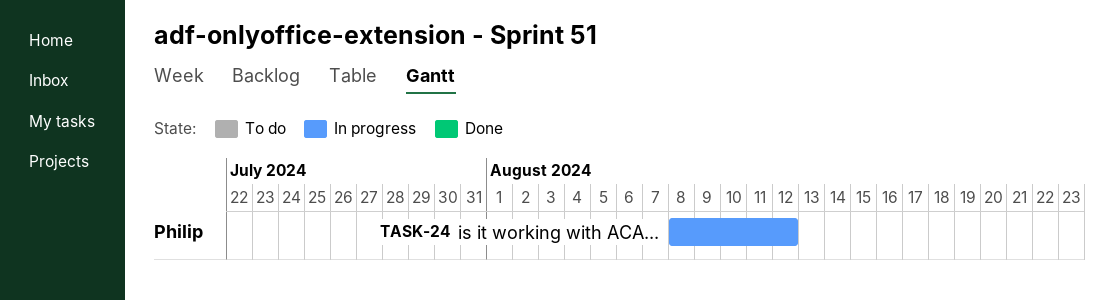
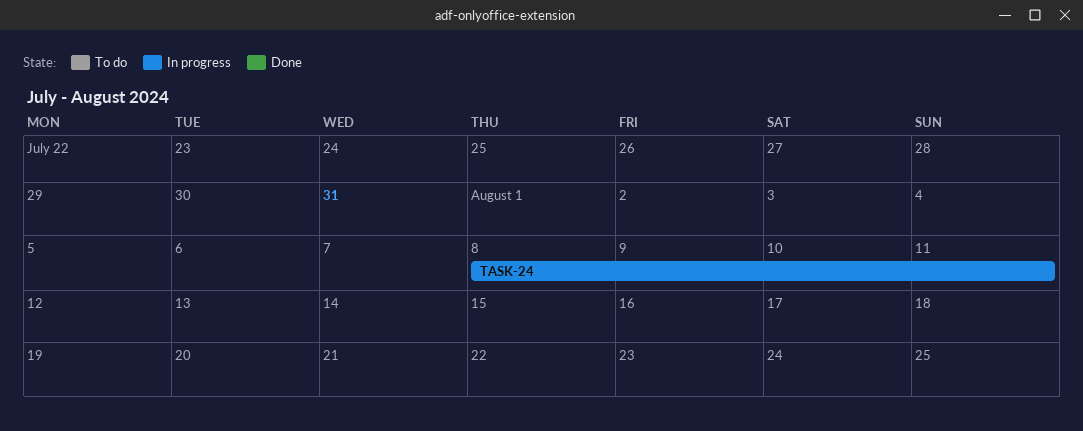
TASK-24, due: Aug 12 -> Aug 11

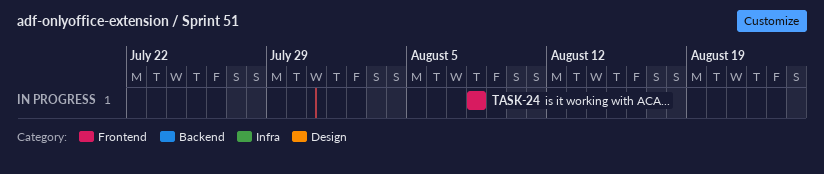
TASK-24, due: Aug 11 -> Aug 8

